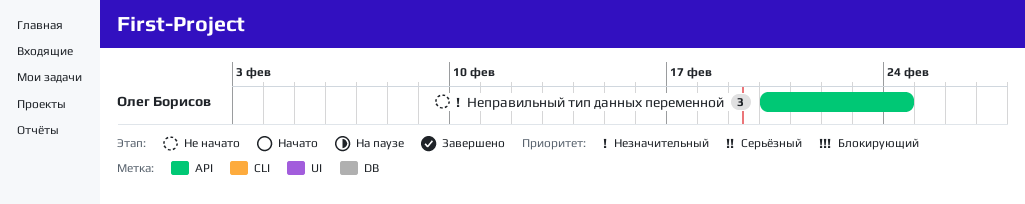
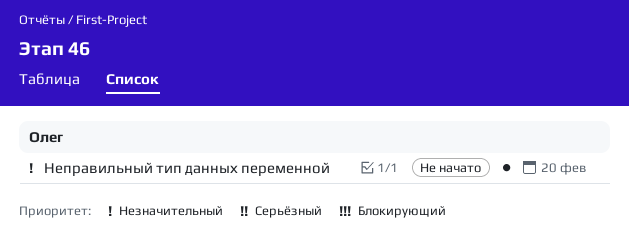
Неправильный тип данных переменной, estimate: 3 -> 1
Неправильный тип данных переменной, due: Feb 24 -> Feb 20

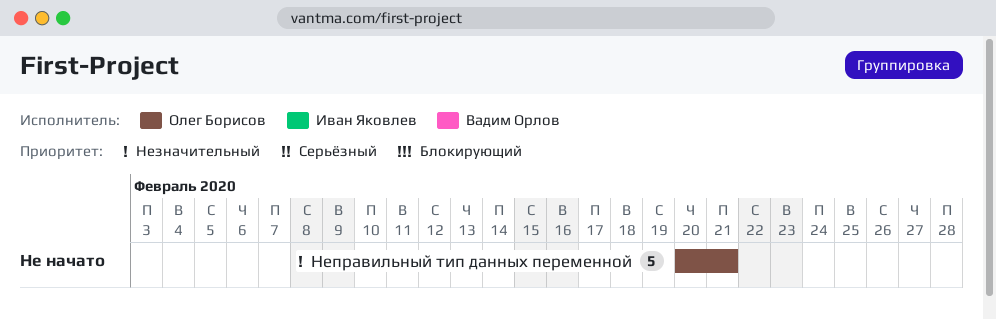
Неправильный тип данных переменной, estimate: 1 -> 5
Неправильный тип данных переменной, due: Feb 20 -> Feb 21

